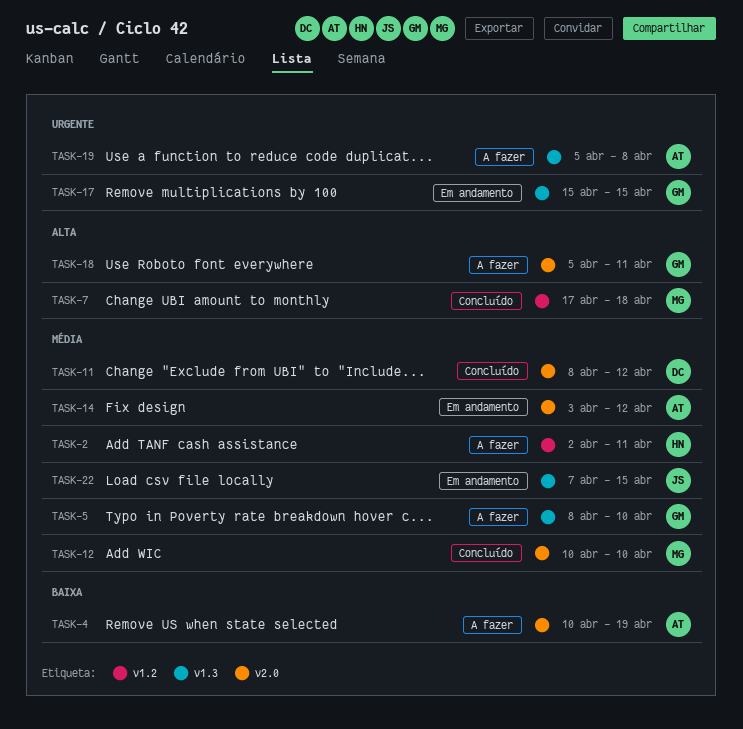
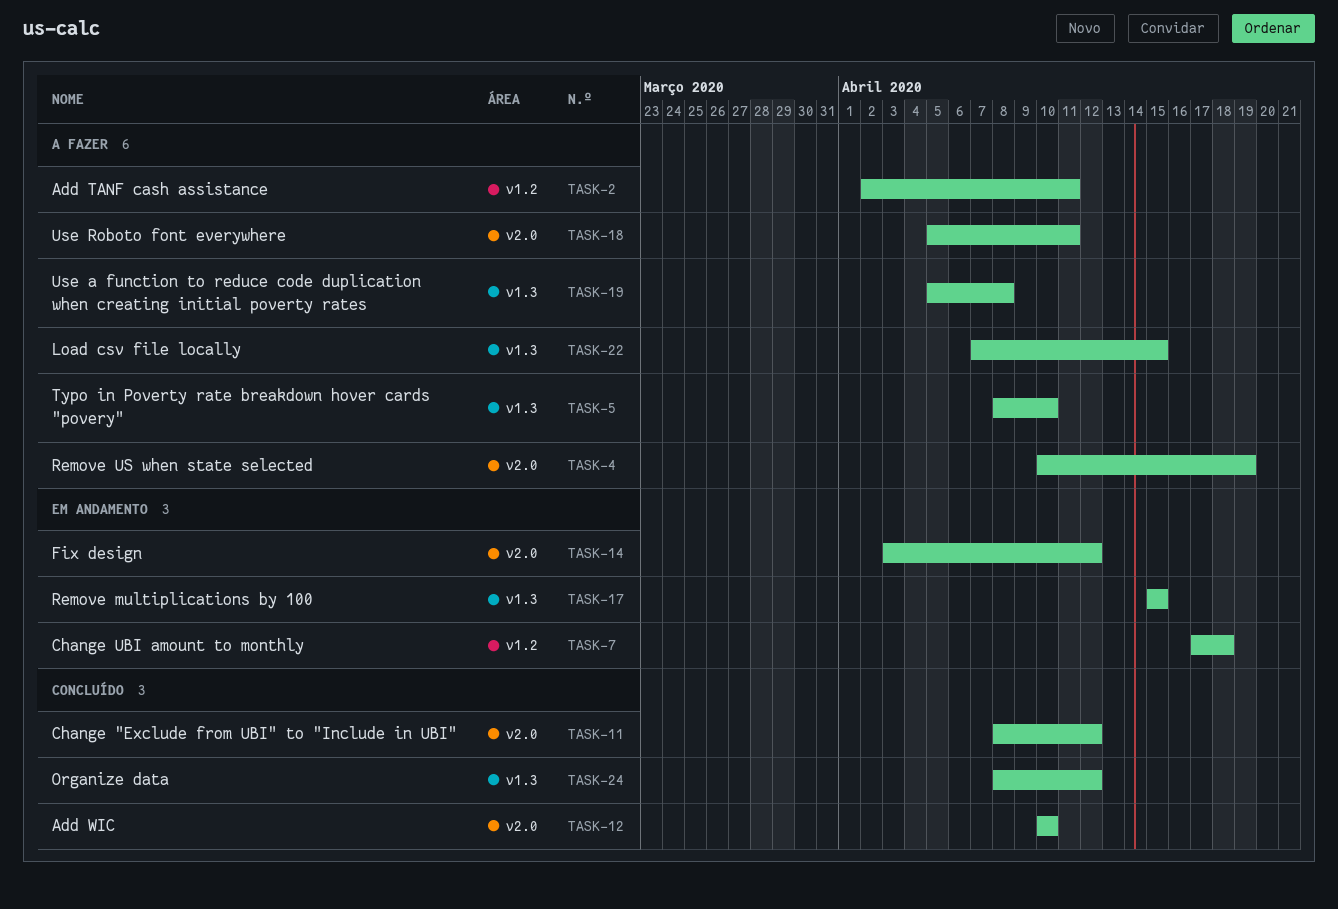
TASK-7, status: Concluído -> Em andamento
TASK-22, status: Em andamento -> A fazer
TASK-24: none -> present

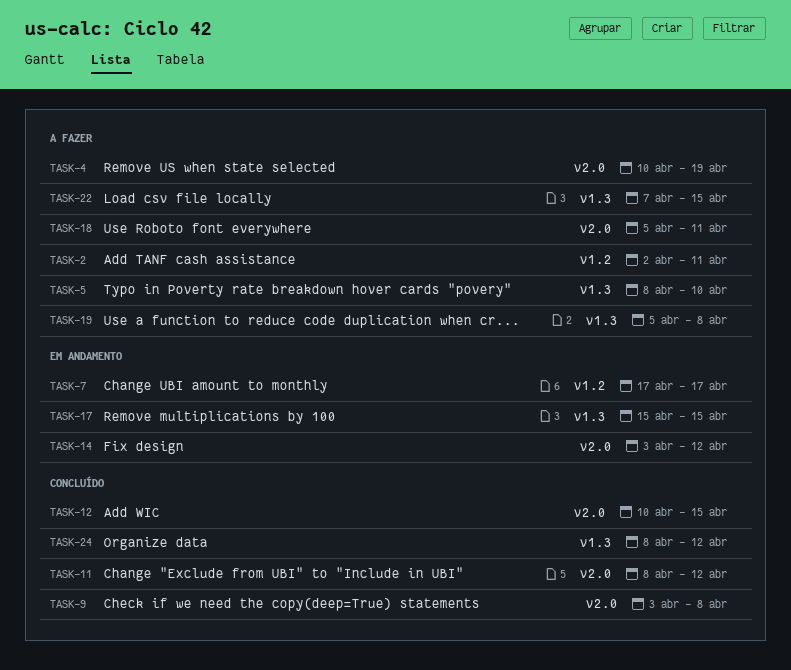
TASK-7, due: Apr 18 -> Apr 17
TASK-9: none -> present
TASK-12, due: Apr 10 -> Apr 15

